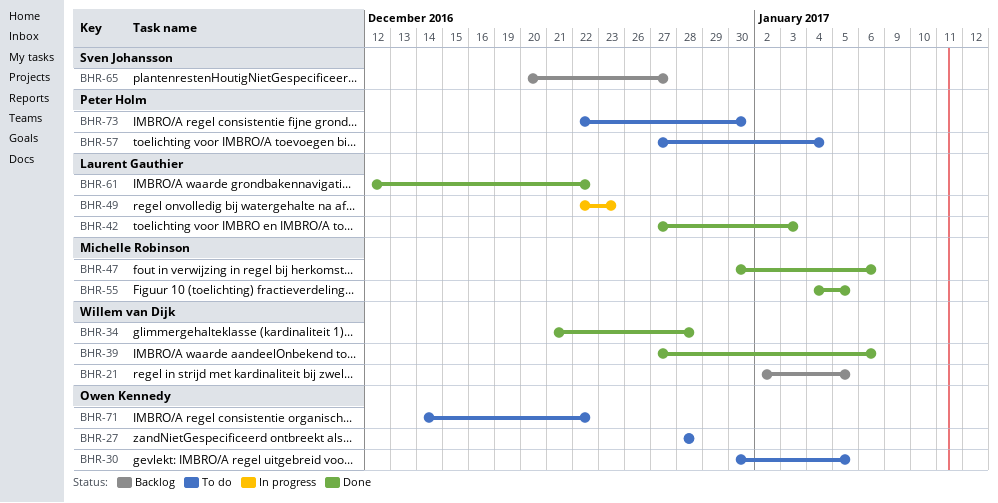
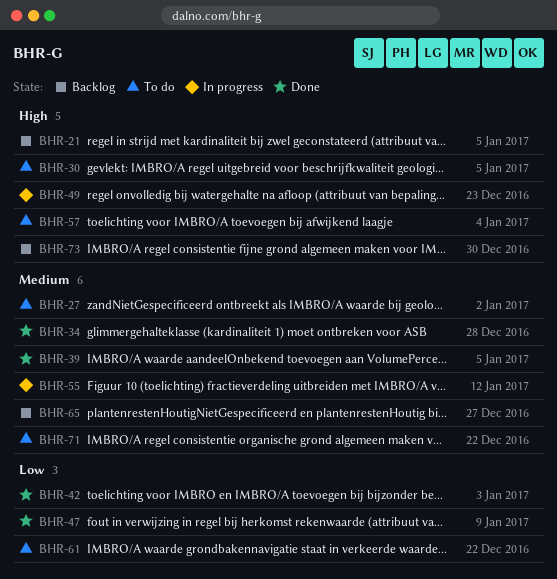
BHR-27, due: Dec 28 -> Jan 2
BHR-39, due: Jan 6 -> Jan 5
BHR-47, due: Jan 6 -> Jan 9
BHR-55, status: Done -> In progress
BHR-55, due: Jan 5 -> Jan 12
BHR-61, status: Done -> To do
BHR-73, status: To do -> Backlog

